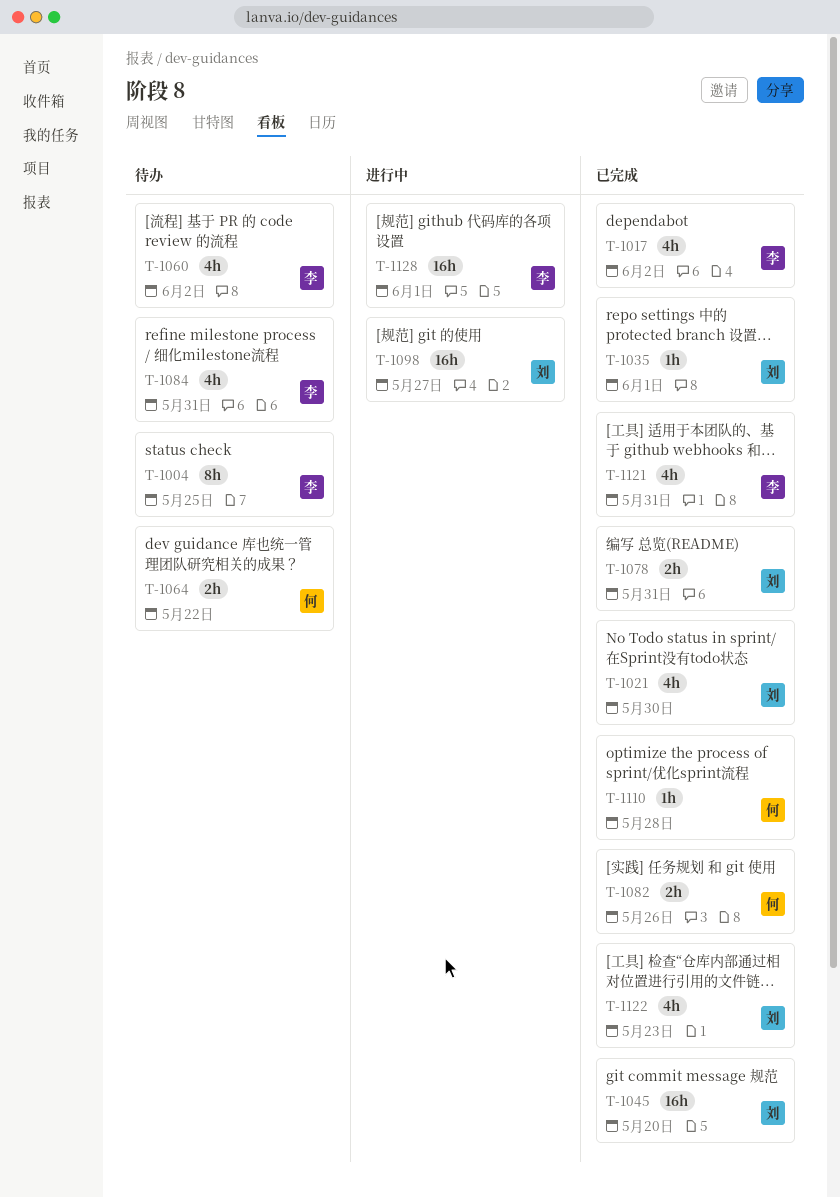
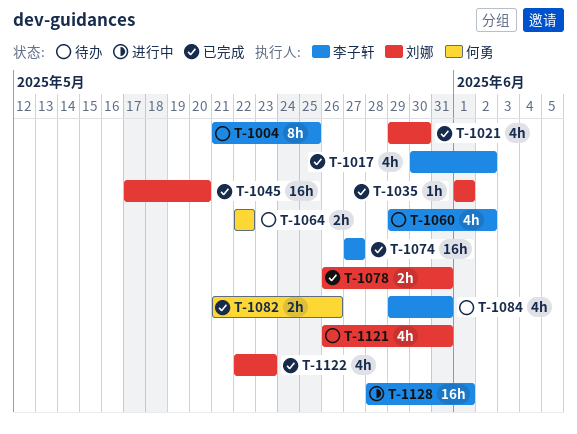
T-1074: none -> present
T-1098: present -> none
T-1110: present -> none
T-1121, status: 已完成 -> 待办
T-1121, owner: 李子轩 -> 刘娜

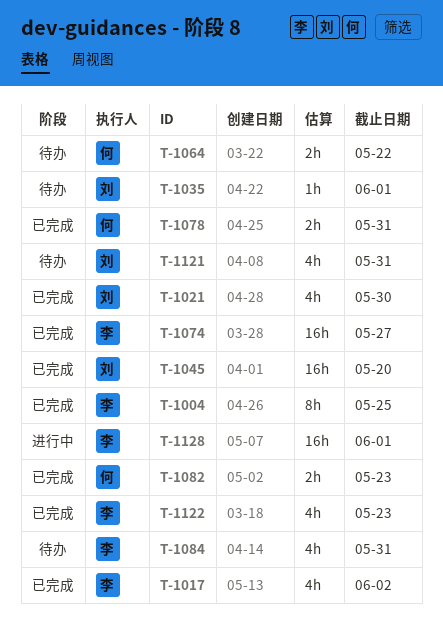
T-1004, status: 待办 -> 已完成
T-1035, status: 已完成 -> 待办
T-1060: present -> none
T-1078, owner: 刘娜 -> 何勇
T-1082, due: May 26 -> May 23
T-1122, owner: 刘娜 -> 李子轩

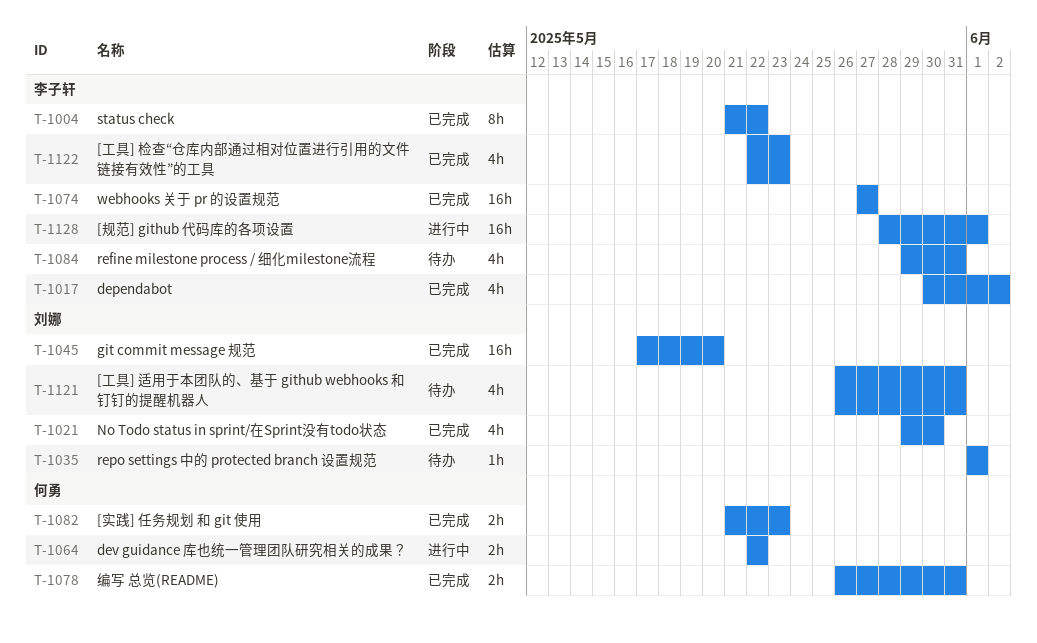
T-1004, due: May 25 -> May 22
T-1064, status: 待办 -> 进行中

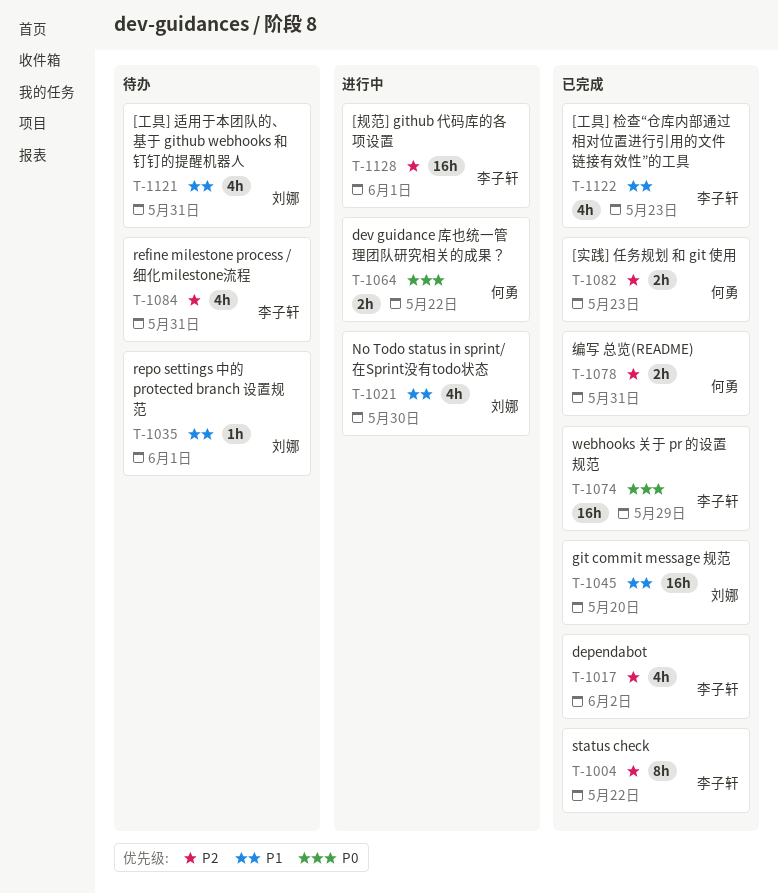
T-1021, status: 已完成 -> 进行中
T-1074, due: May 27 -> May 29

